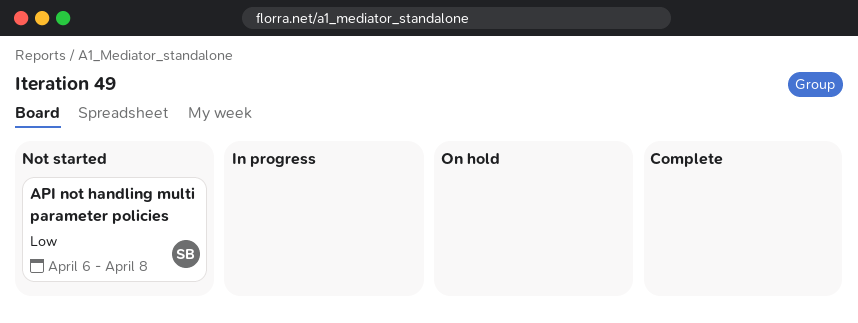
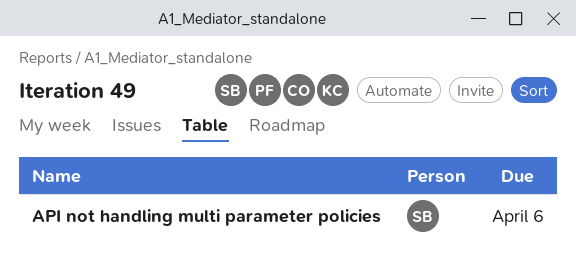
API not handling multi parameter policies, due: Apr 8 -> Apr 6

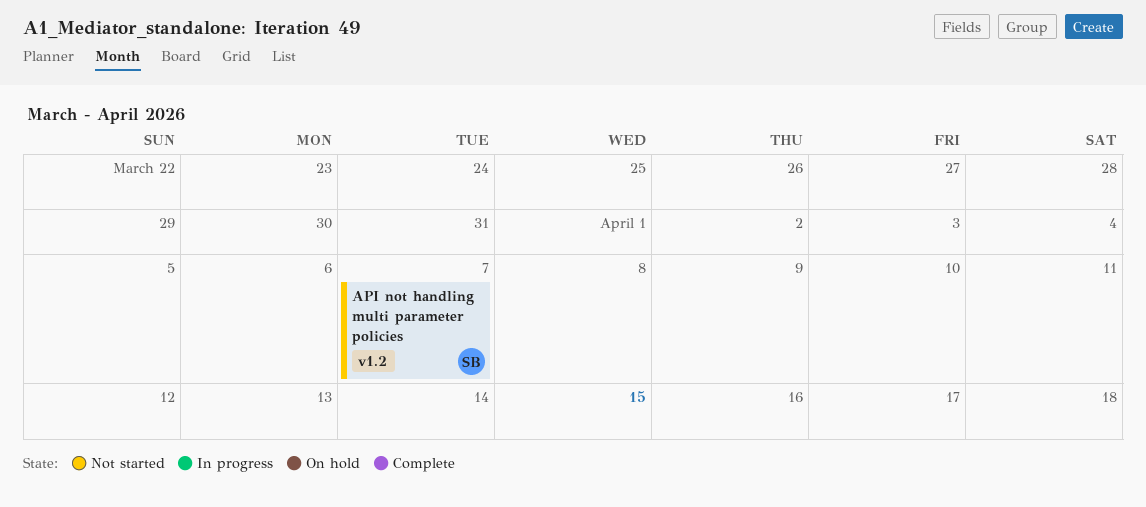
API not handling multi parameter policies, due: Apr 6 -> Apr 7

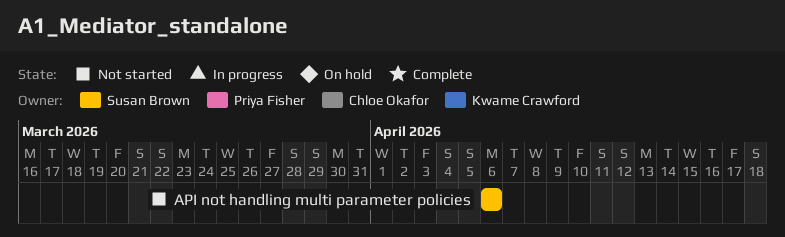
API not handling multi parameter policies, due: Apr 7 -> Apr 6

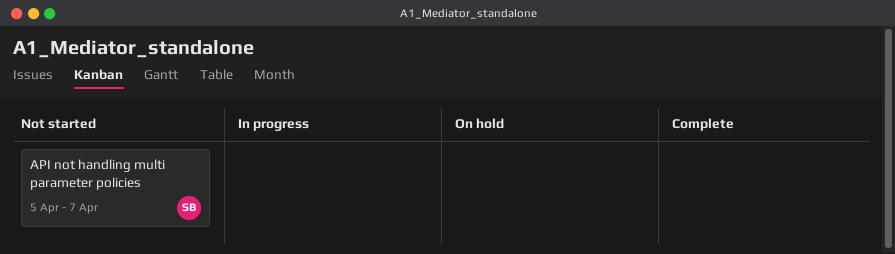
API not handling multi parameter policies, start: Apr 6 -> Apr 5
API not handling multi parameter policies, due: Apr 6 -> Apr 7

